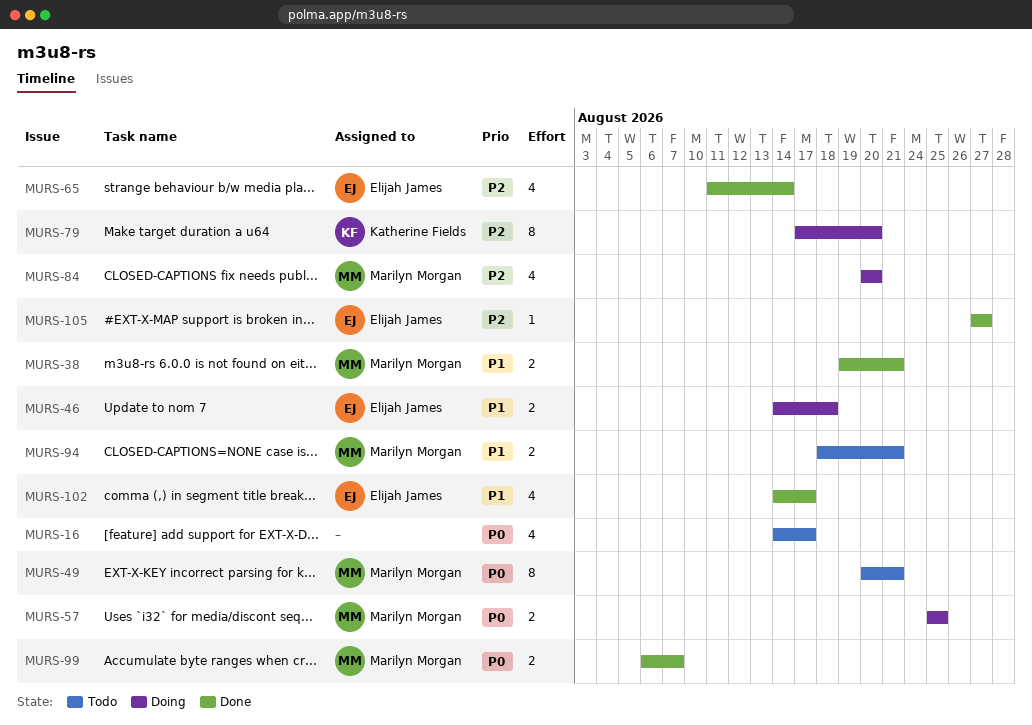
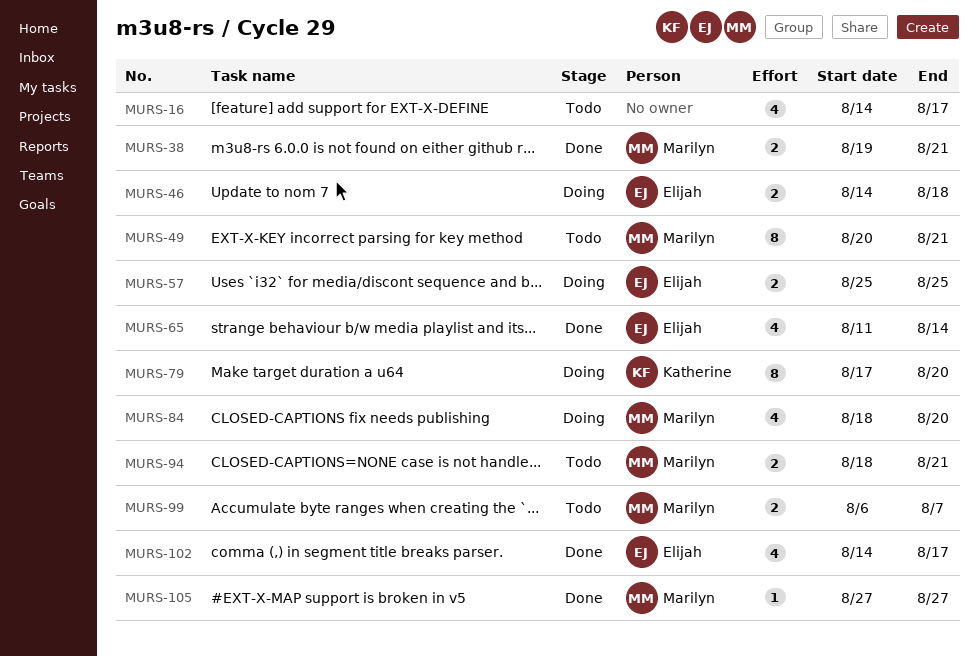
MURS-57, owner: Marilyn Morgan -> Elijah James
MURS-84, start: Aug 20 -> Aug 18
MURS-99, status: Done -> Todo
MURS-105, owner: Elijah James -> Marilyn Morgan

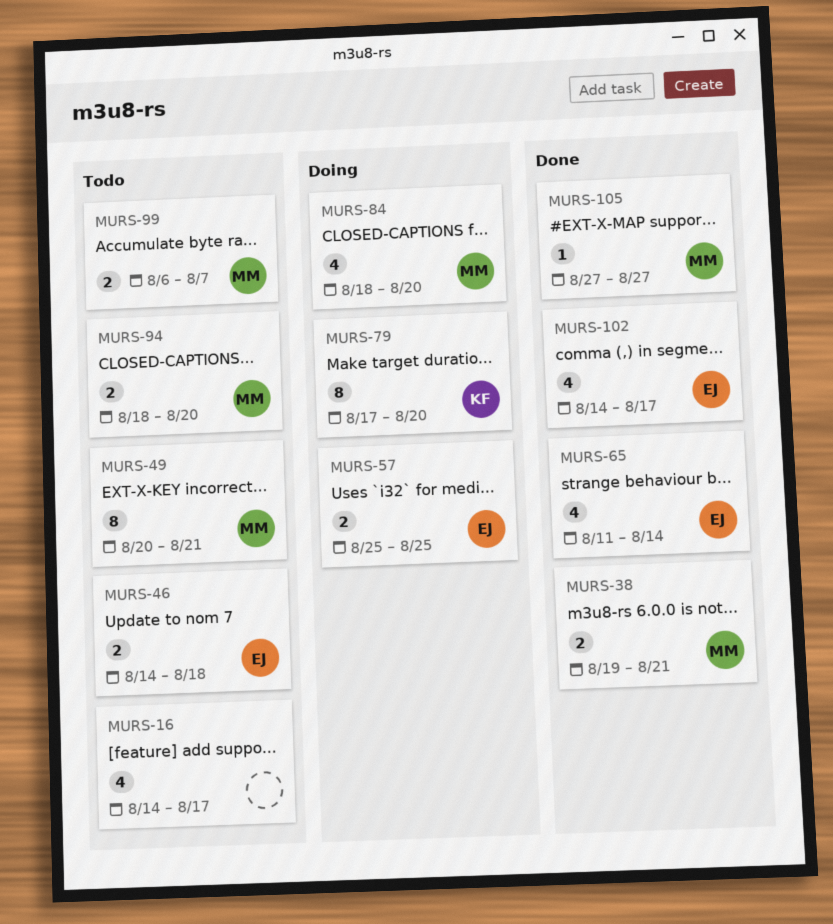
MURS-46, status: Doing -> Todo
MURS-94, due: Aug 21 -> Aug 20

